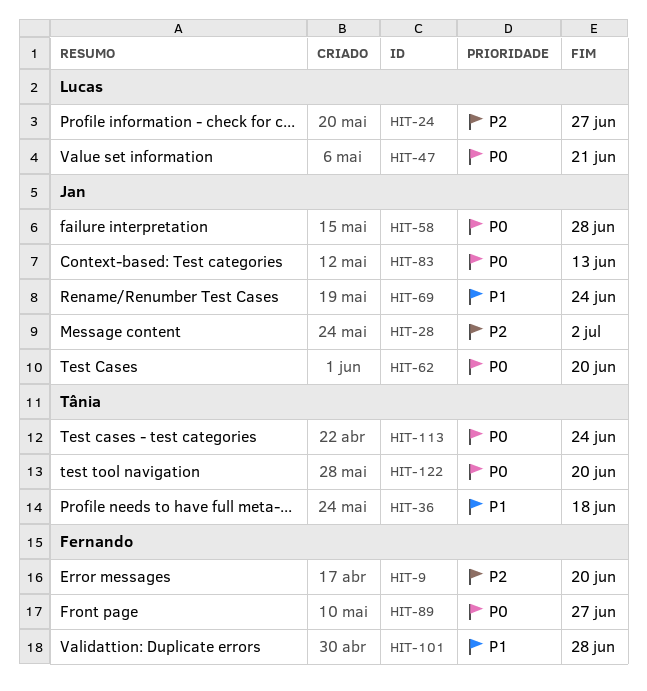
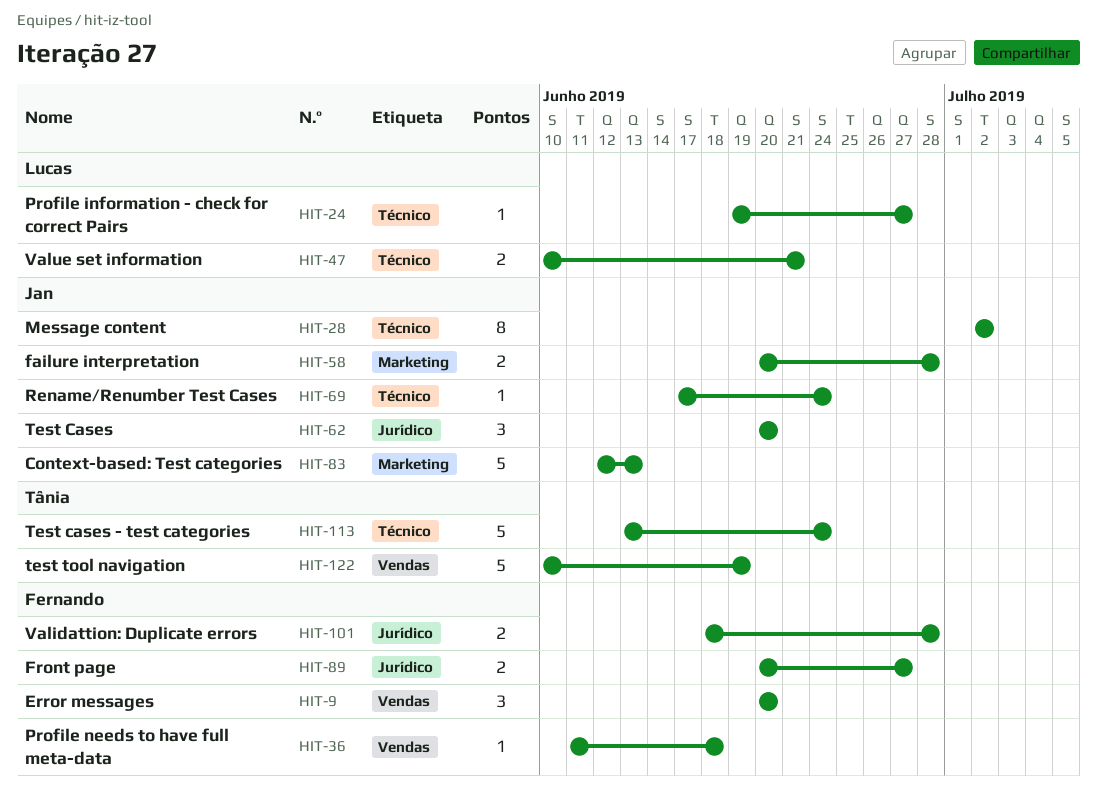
HIT-36, owner: Tânia -> Fernando
HIT-122, due: Jun 20 -> Jun 19

